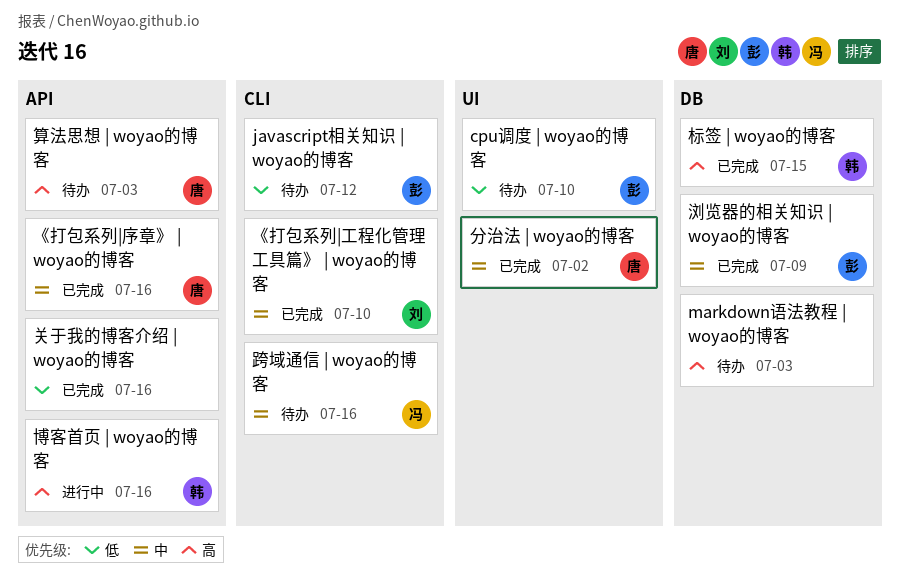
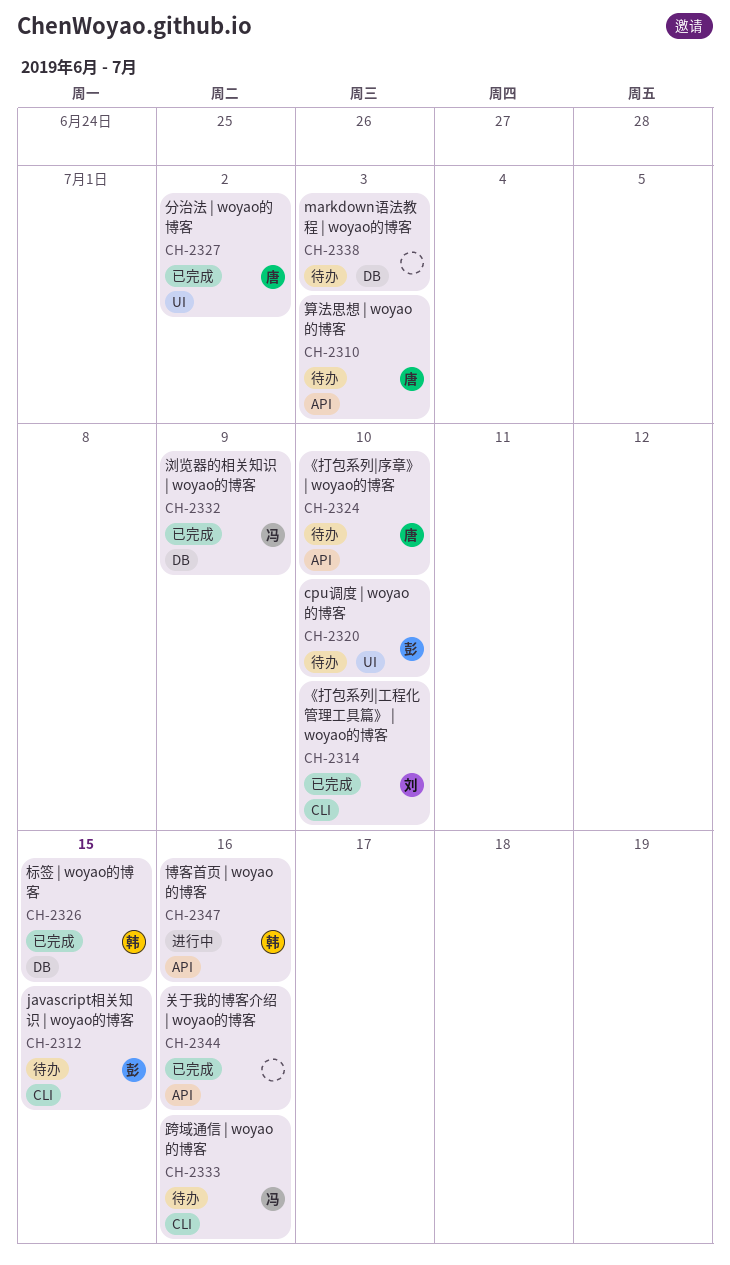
javascript相关知识 | woyao的博客, due: Jul 12 -> Jul 15
《打包系列|序章》 | woyao的博客, status: 已完成 -> 待办
《打包系列|序章》 | woyao的博客, due: Jul 16 -> Jul 10
浏览器的相关知识 | woyao的博客, owner: 彭 -> 冯

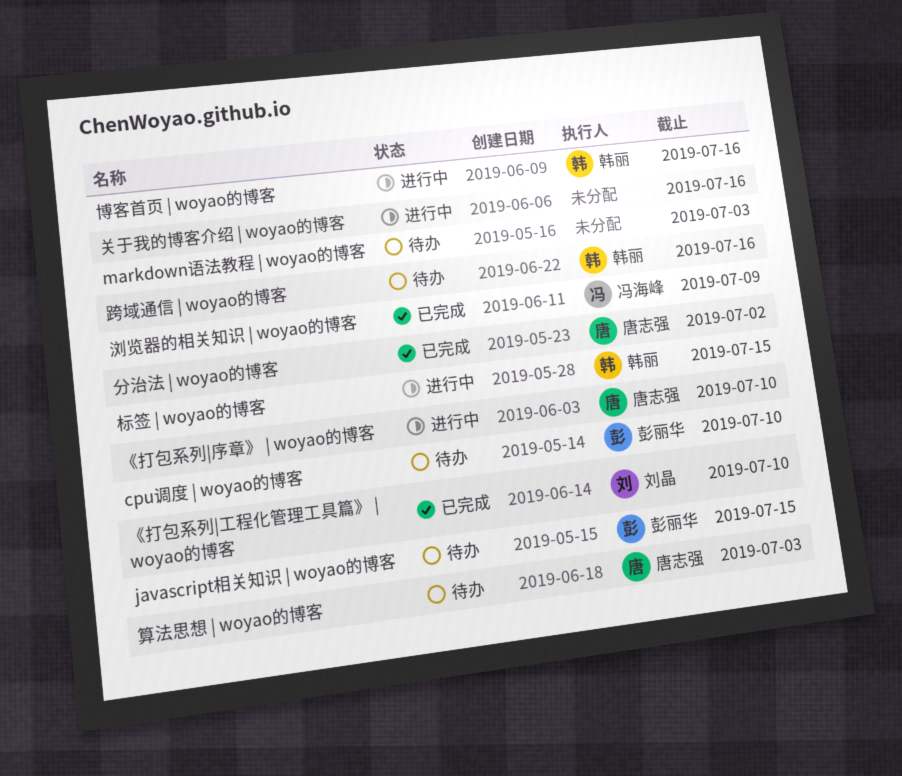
《打包系列|序章》 | woyao的博客, status: 待办 -> 进行中
关于我的博客介绍 | woyao的博客, status: 已完成 -> 进行中
标签 | woyao的博客, status: 已完成 -> 进行中
跨域通信 | woyao的博客, owner: 冯海峰 -> 韩丽

